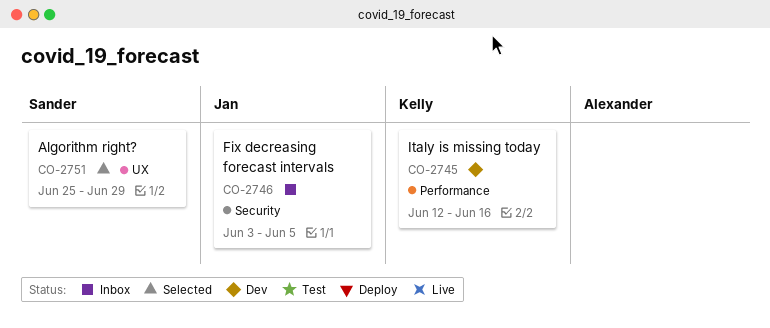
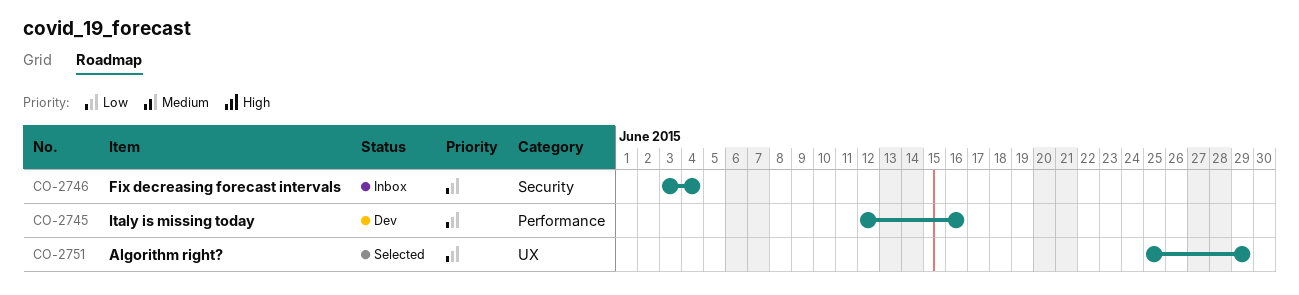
CO-2746, due: Jun 5 -> Jun 4

